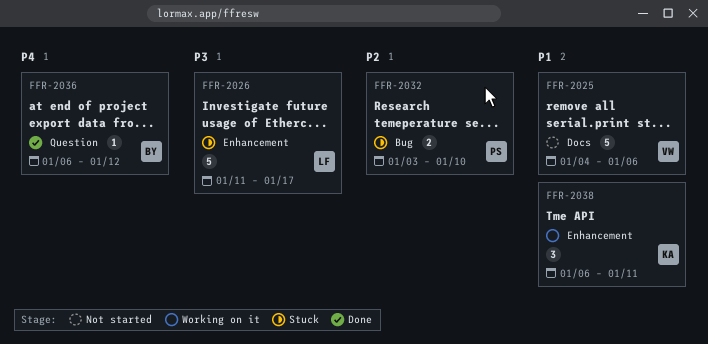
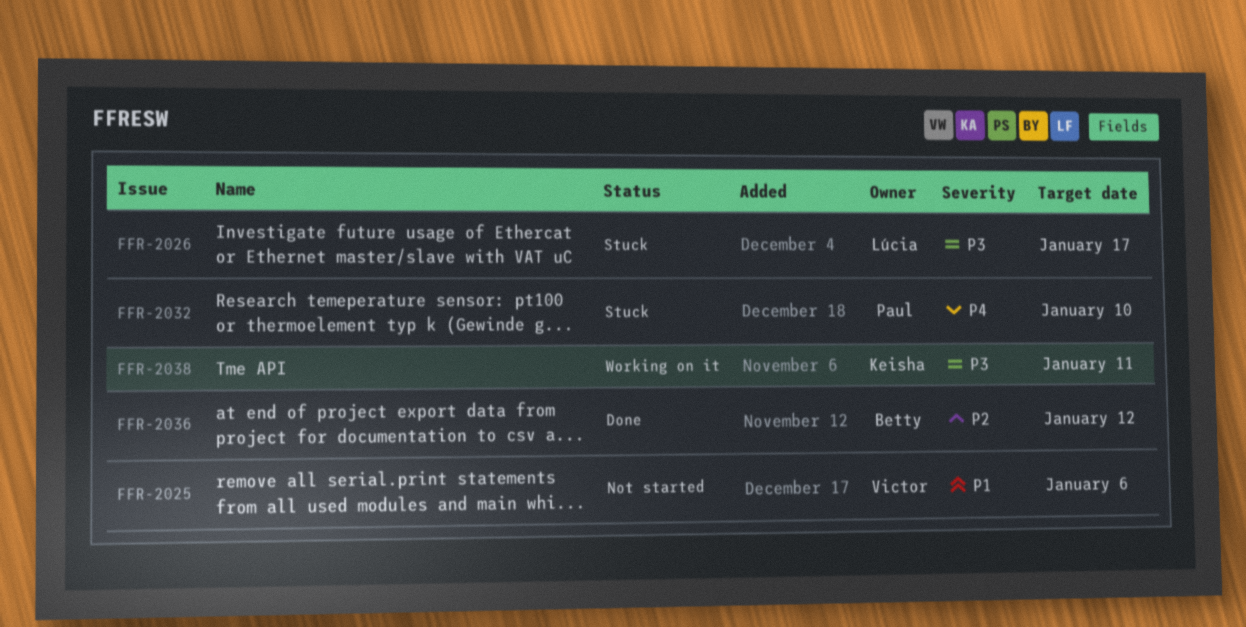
FFR-2032, priority: P2 -> P4
FFR-2036, priority: P4 -> P2
FFR-2038, priority: P1 -> P3

